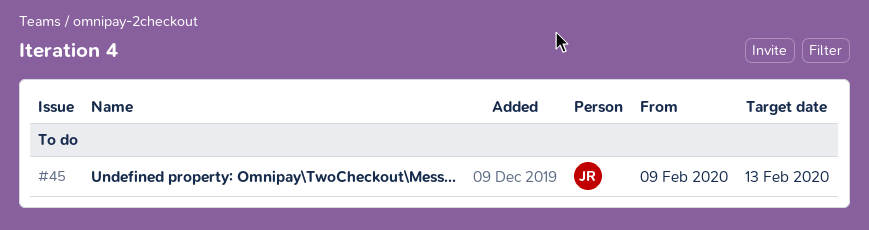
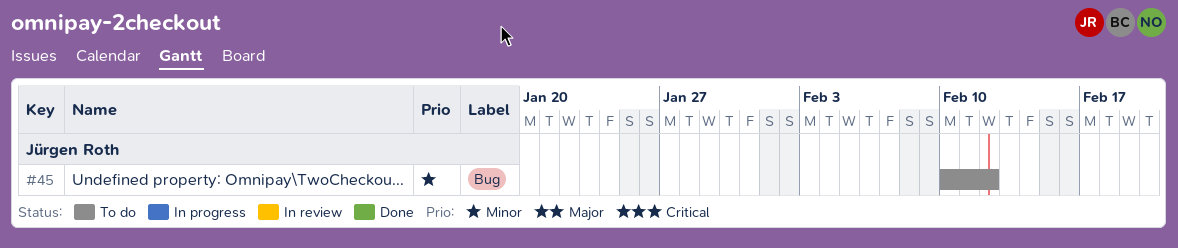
#45, start: Feb 9 -> Feb 10
#45, due: Feb 13 -> Feb 12

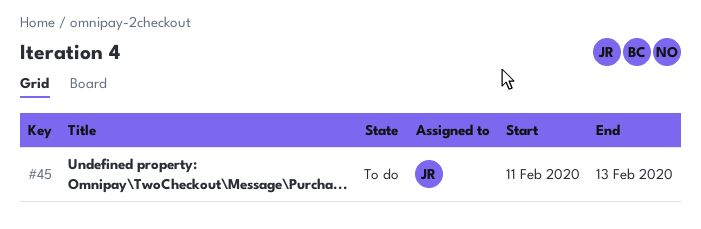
#45, start: Feb 10 -> Feb 11
#45, due: Feb 12 -> Feb 13

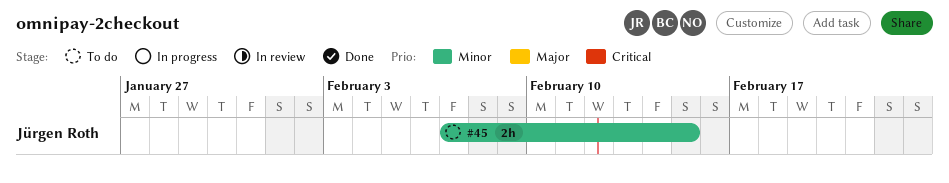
#45, start: Feb 11 -> Feb 7
#45, due: Feb 13 -> Feb 15

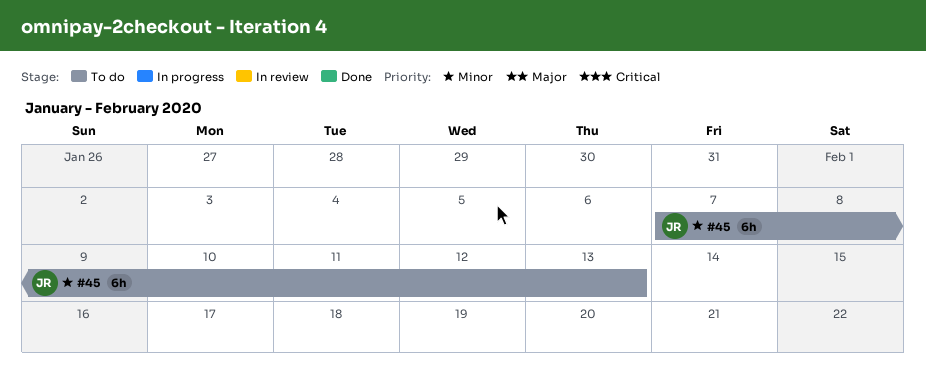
#45, estimate: 2h -> 6h
#45, due: Feb 15 -> Feb 13

